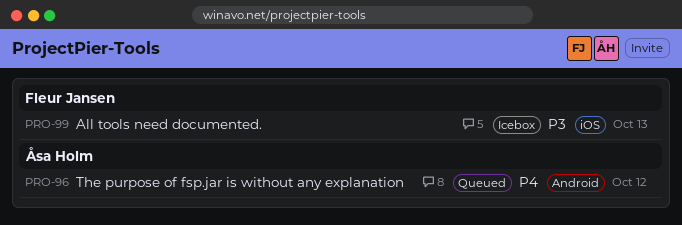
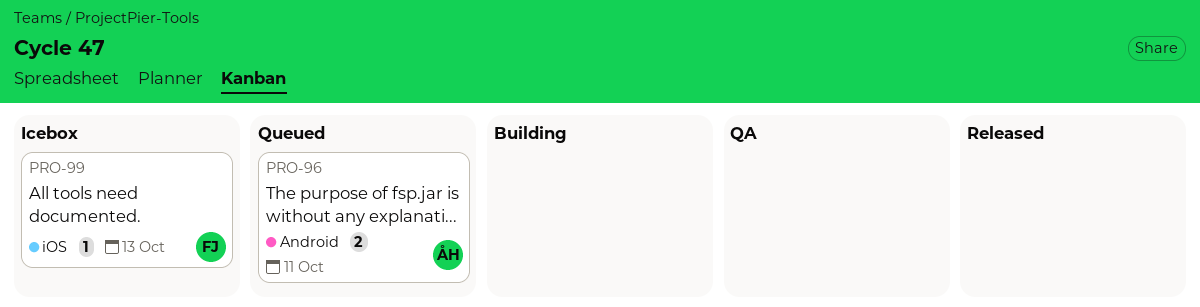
PRO-96, due: Oct 12 -> Oct 11

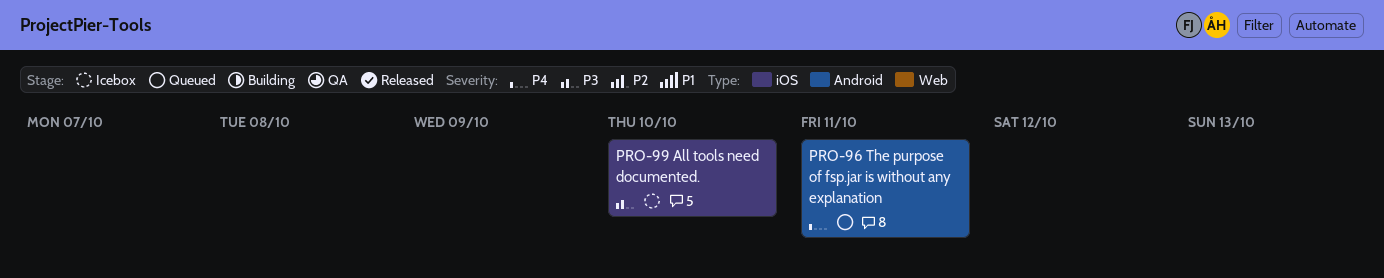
PRO-99, due: Oct 13 -> Oct 10

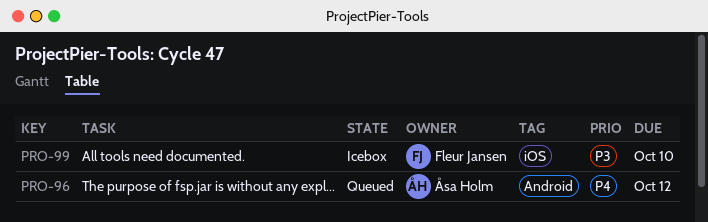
PRO-96, due: Oct 11 -> Oct 12

